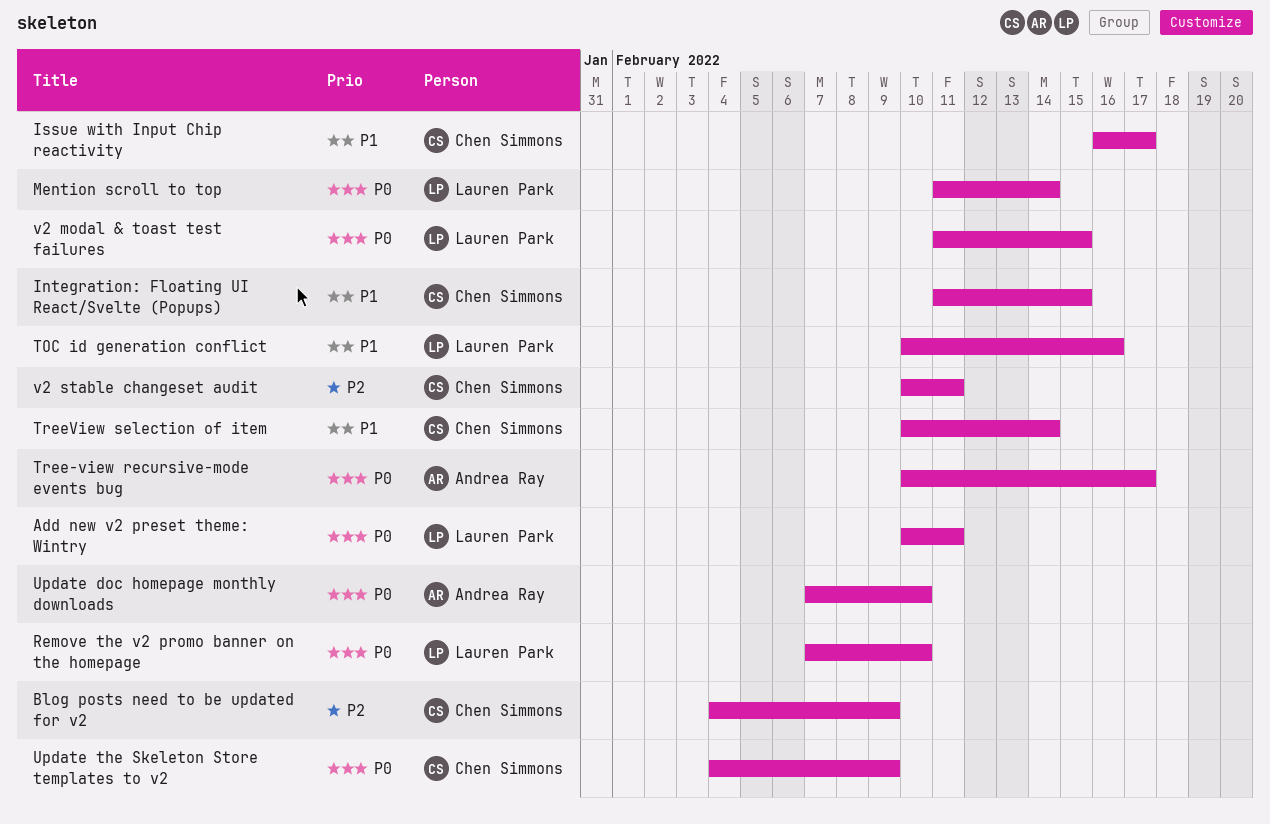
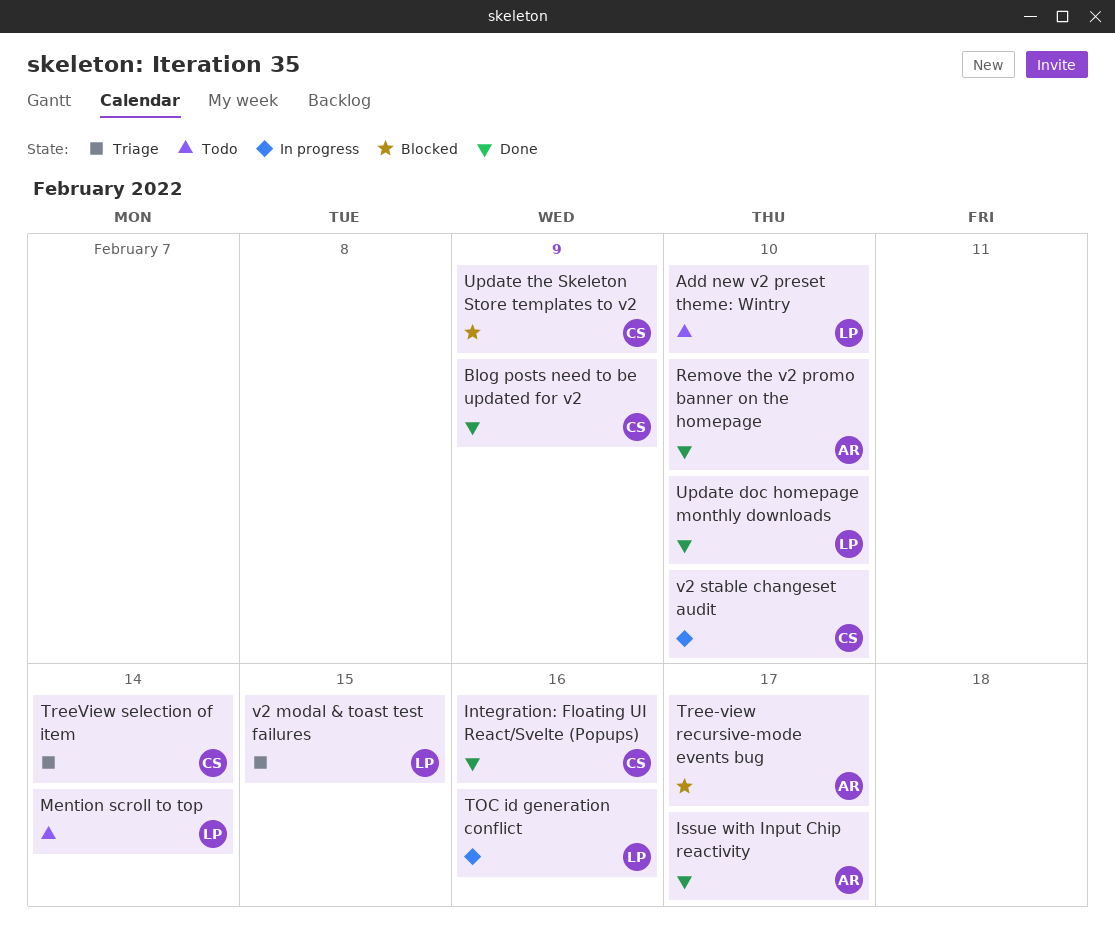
Add new v2 preset theme: Wintry, due: Feb 11 -> Feb 10
Integration: Floating UI React/Svelte (Popups), due: Feb 15 -> Feb 16
Issue with Input Chip reactivity, owner: Chen Simmons -> Andrea Ray
Remove the v2 promo banner on the homepage, owner: Lauren Park -> Andrea Ray
Update doc homepage monthly downloads, owner: Andrea Ray -> Lauren Park
v2 stable changeset audit, due: Feb 11 -> Feb 10

